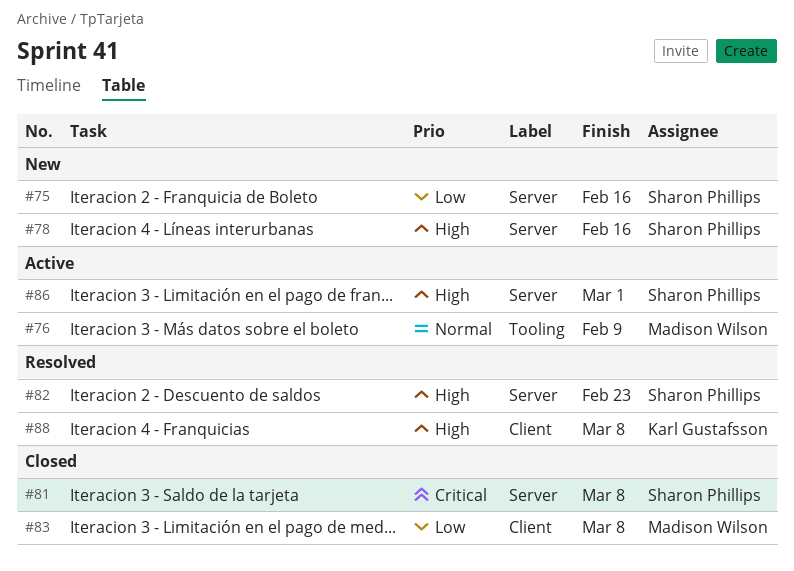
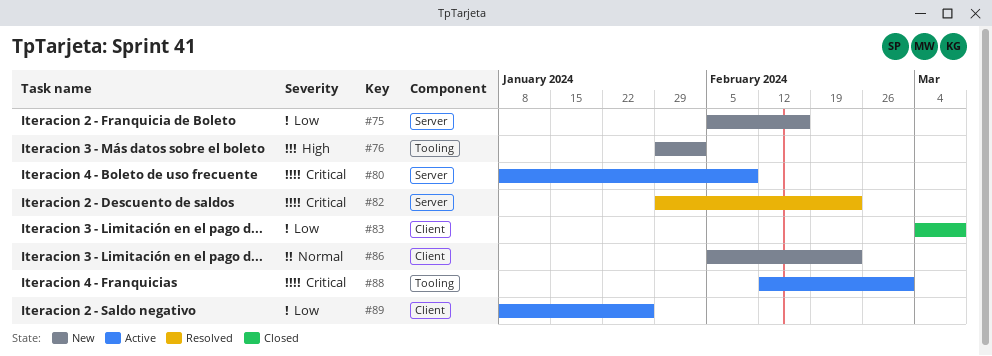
#76, status: Active -> New
#76, priority: Normal -> High
#76, due: Feb 9 -> Feb 2
#78: present -> none
#80: none -> present
#81: present -> none
#82, priority: High -> Critical
#86, status: Active -> New
#86, priority: High -> Normal
#86, label: Server -> Client
#86, due: Mar 1 -> Feb 23
#88, status: Resolved -> Active
#88, priority: High -> Critical
#88, label: Client -> Tooling
#88, due: Mar 8 -> Mar 1
#89: none -> present

